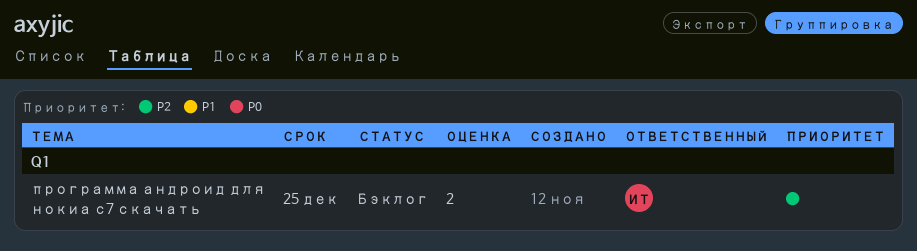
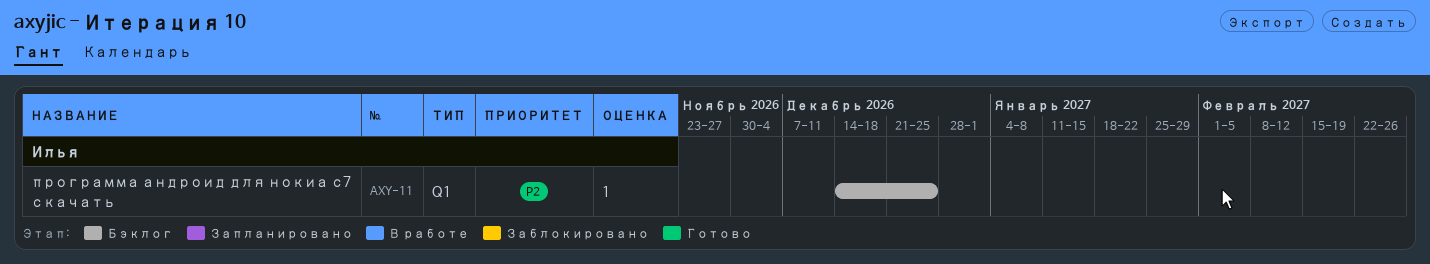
программа андроид для нокиа с7 скачать, estimate: 2 -> 1

